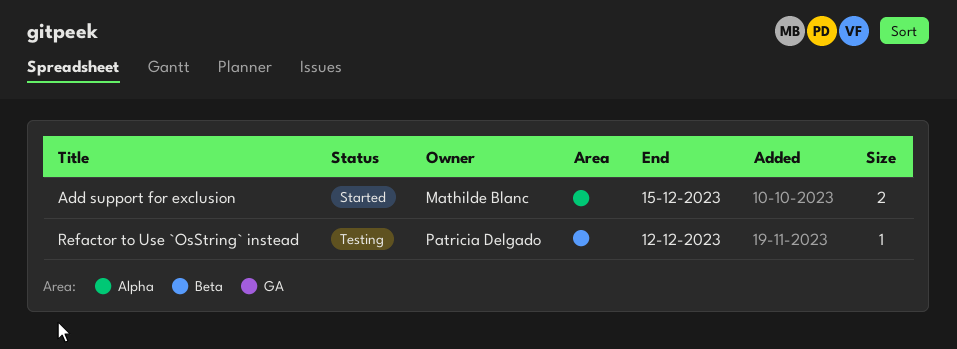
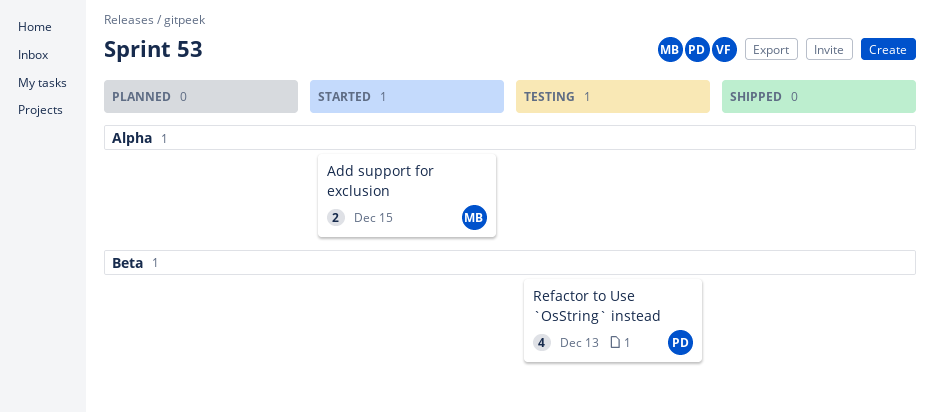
Refactor to Use `OsString` instead, estimate: 1 -> 4
Refactor to Use `OsString` instead, due: Dec 12 -> Dec 13

